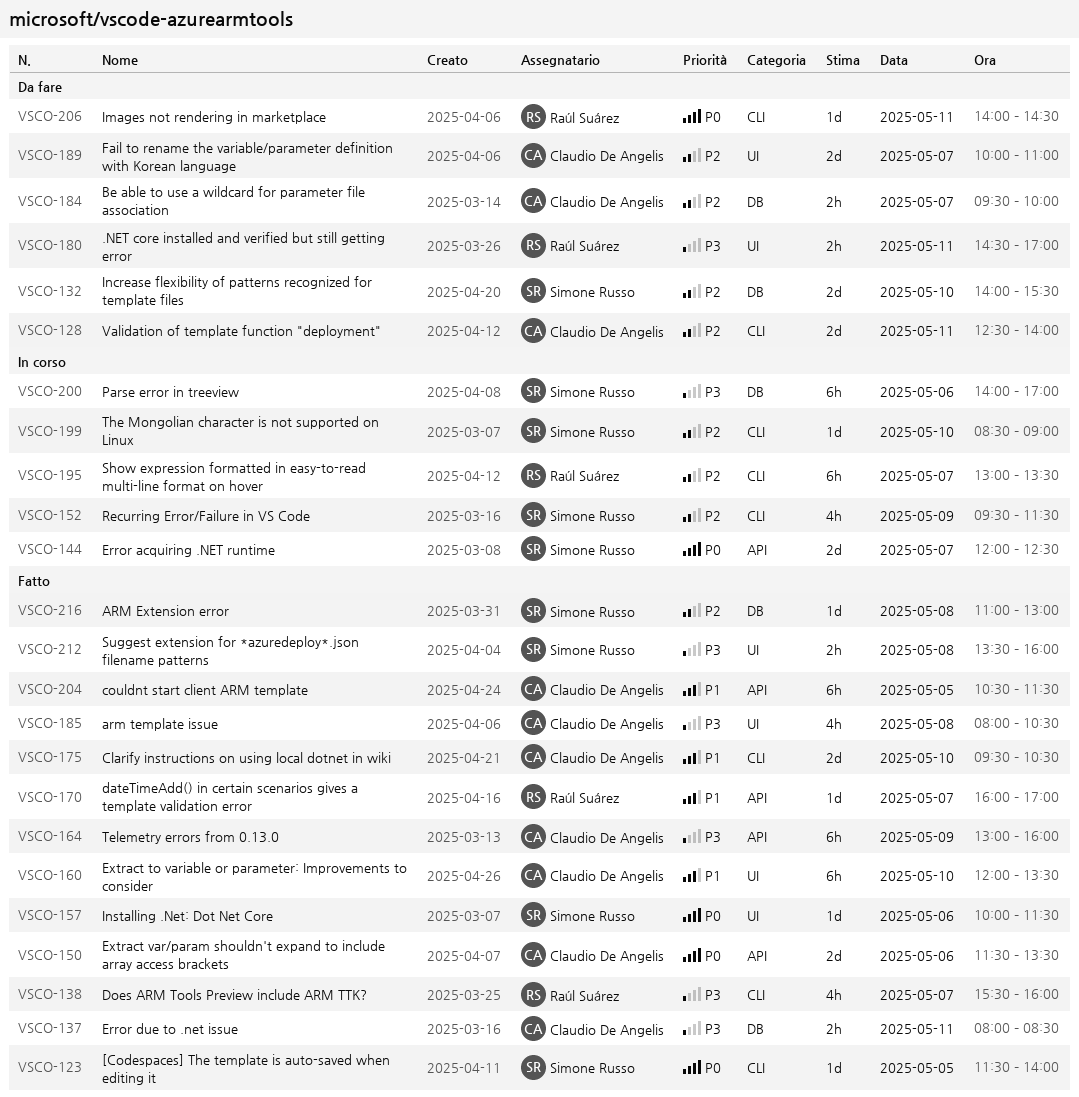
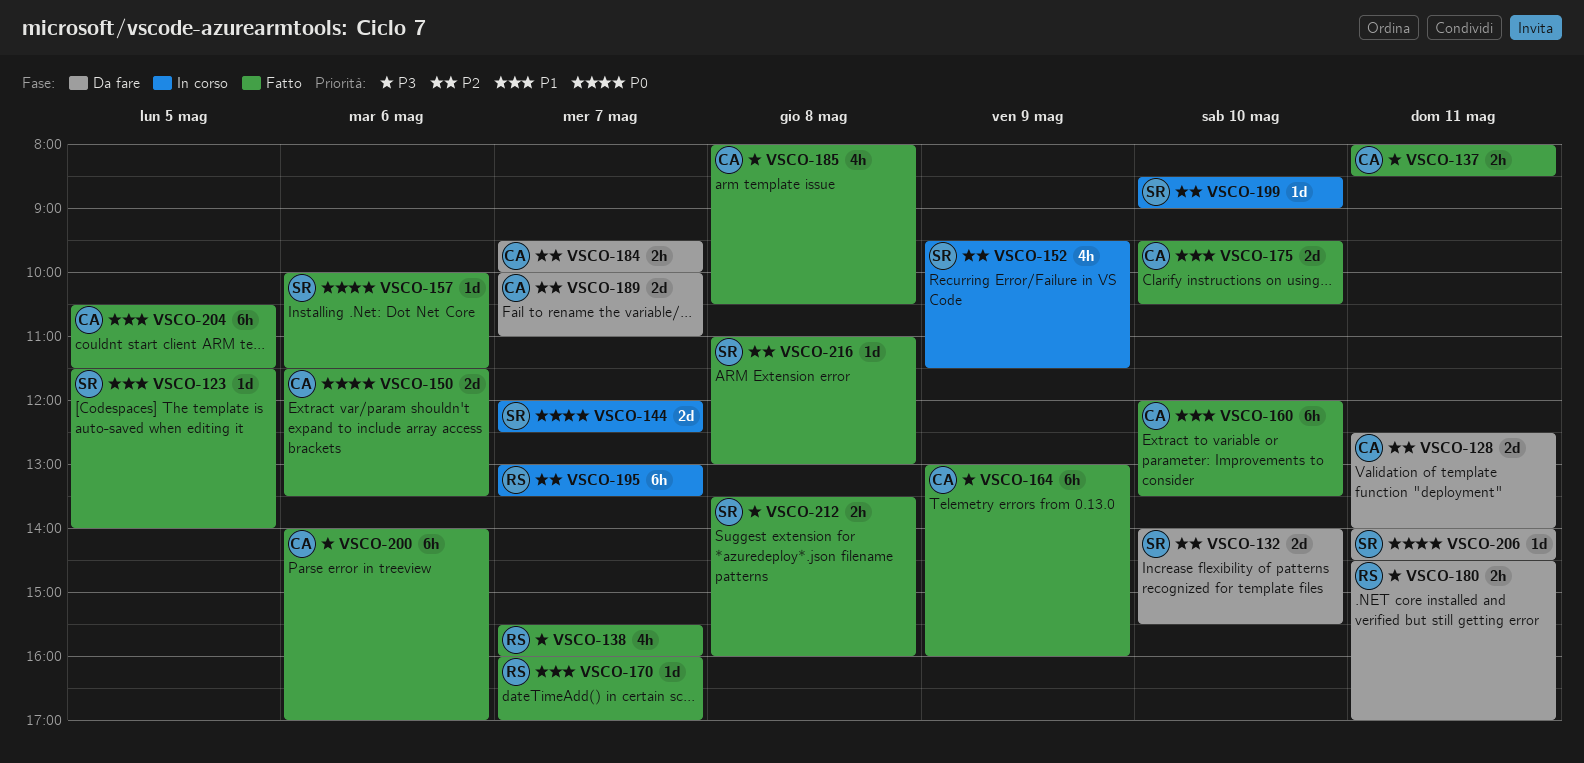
VSCO-123, priority: P0 -> P1
VSCO-200, status: In corso -> Fatto
VSCO-200, owner: Simone Russo -> Claudio De Angelis
VSCO-206, owner: Raúl Suárez -> Simone Russo

